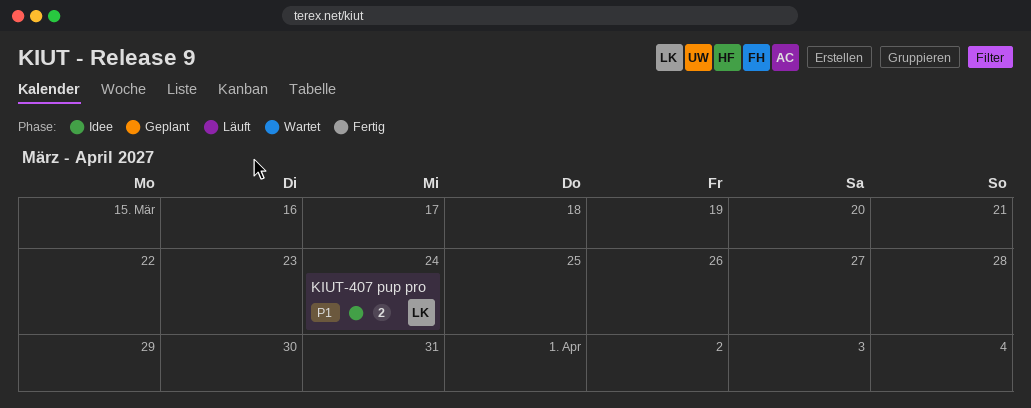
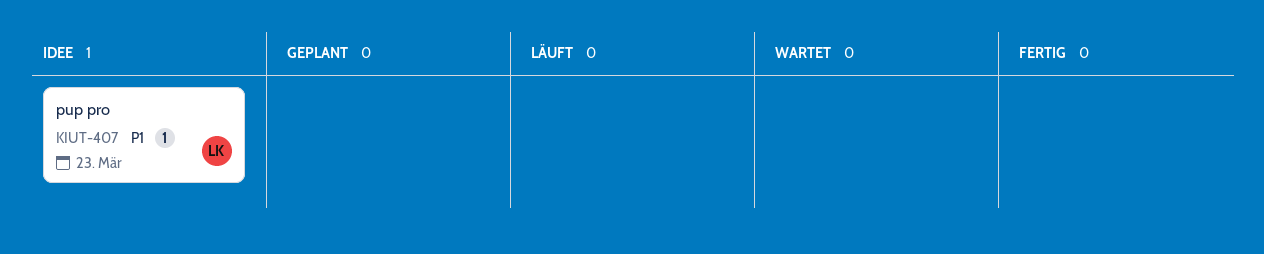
KIUT-407, estimate: 2 -> 1
KIUT-407, due: Mar 24 -> Mar 23

